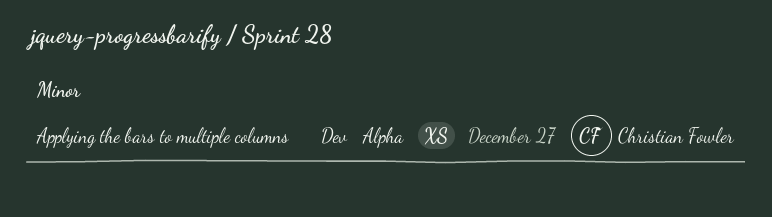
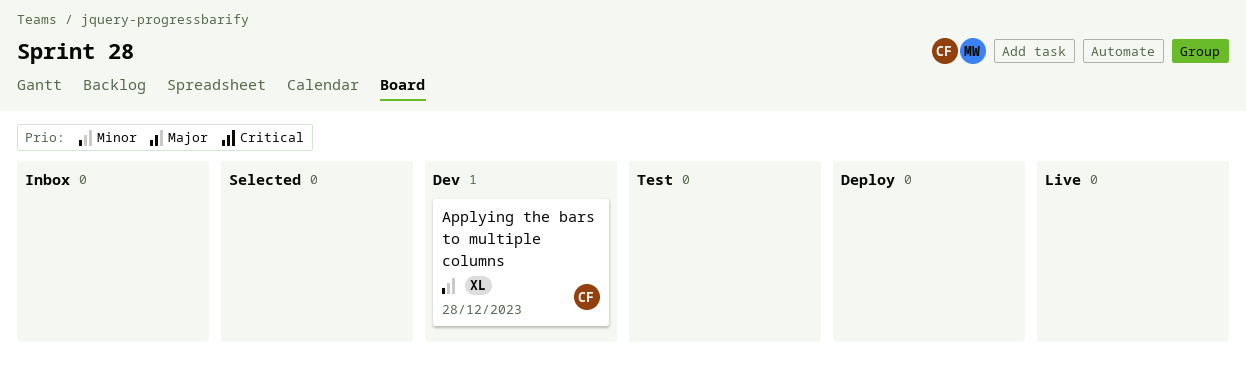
Applying the bars to multiple columns, estimate: XS -> XL
Applying the bars to multiple columns, due: Dec 27 -> Dec 28

